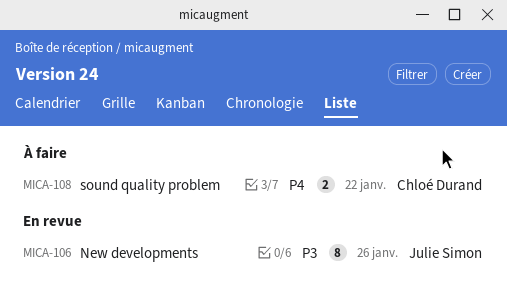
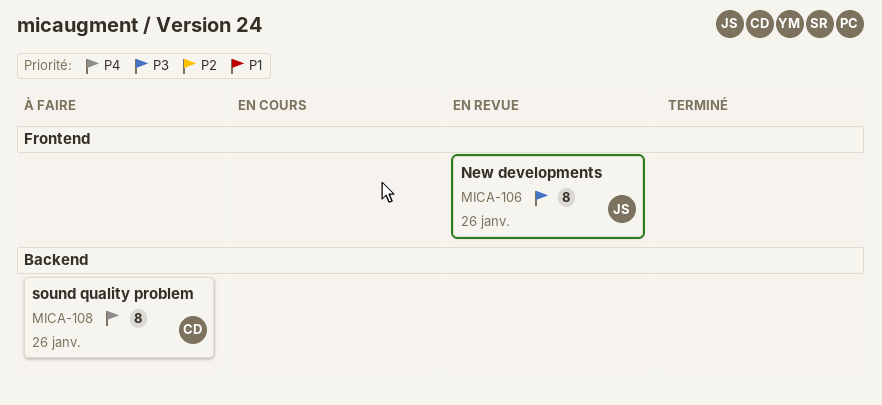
MICA-108, estimate: 2 -> 8
MICA-108, due: Jan 22 -> Jan 26

